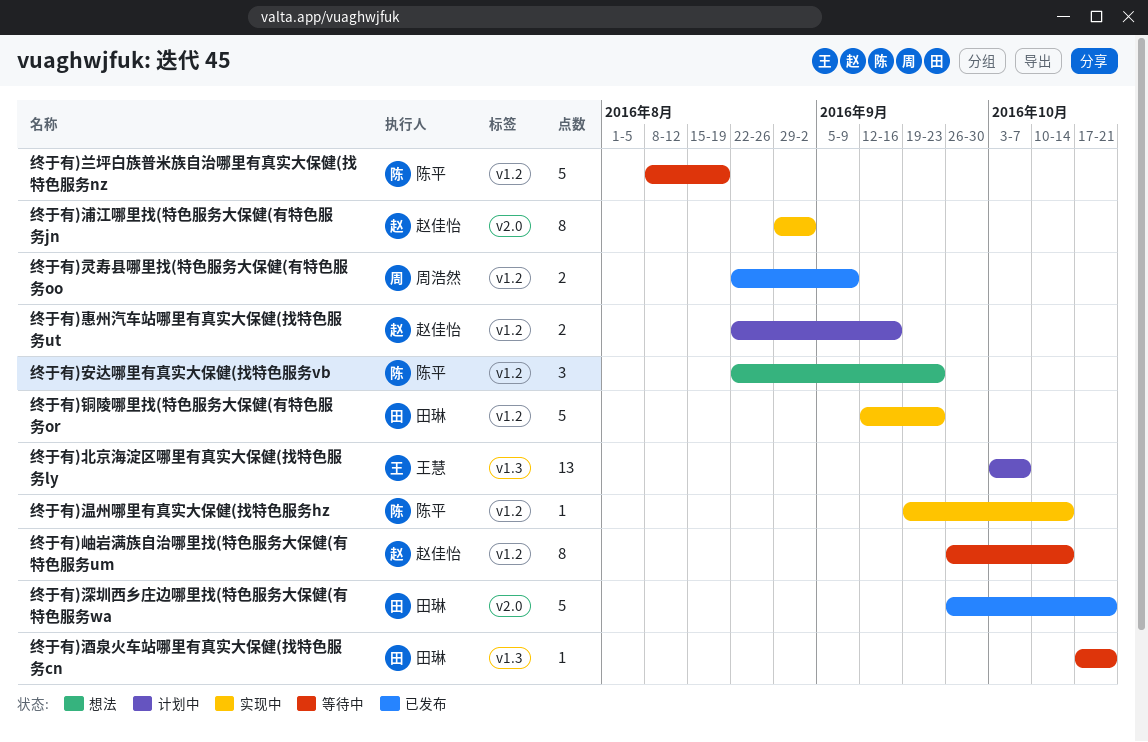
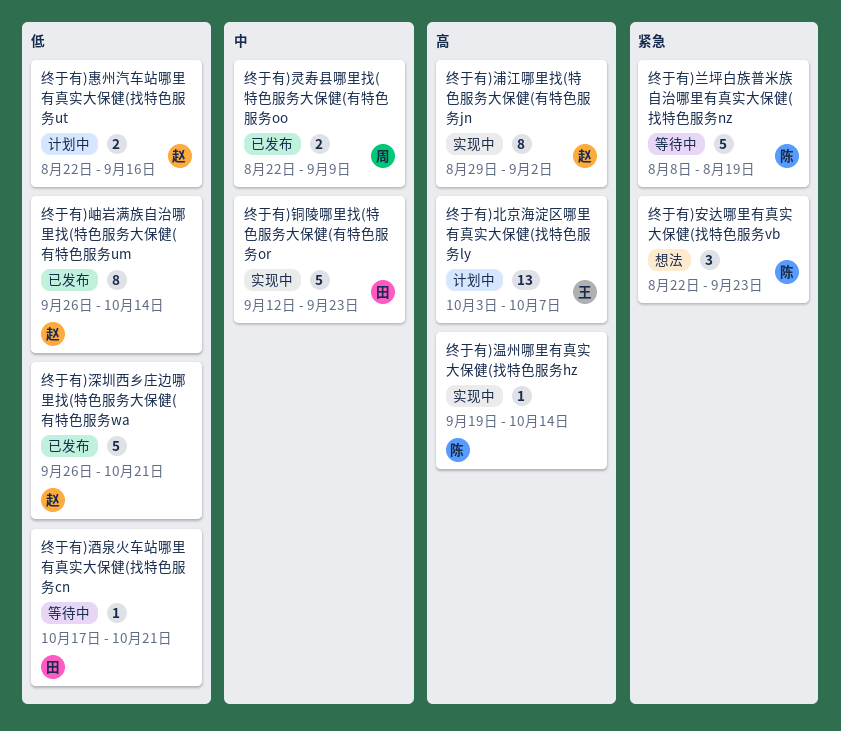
终于有)岫岩满族自治哪里找(特色服务大保健(有特色服务um, status: 等待中 -> 已发布
终于有)深圳西乡庄边哪里找(特色服务大保健(有特色服务wa, owner: 田琳 -> 赵佳怡

